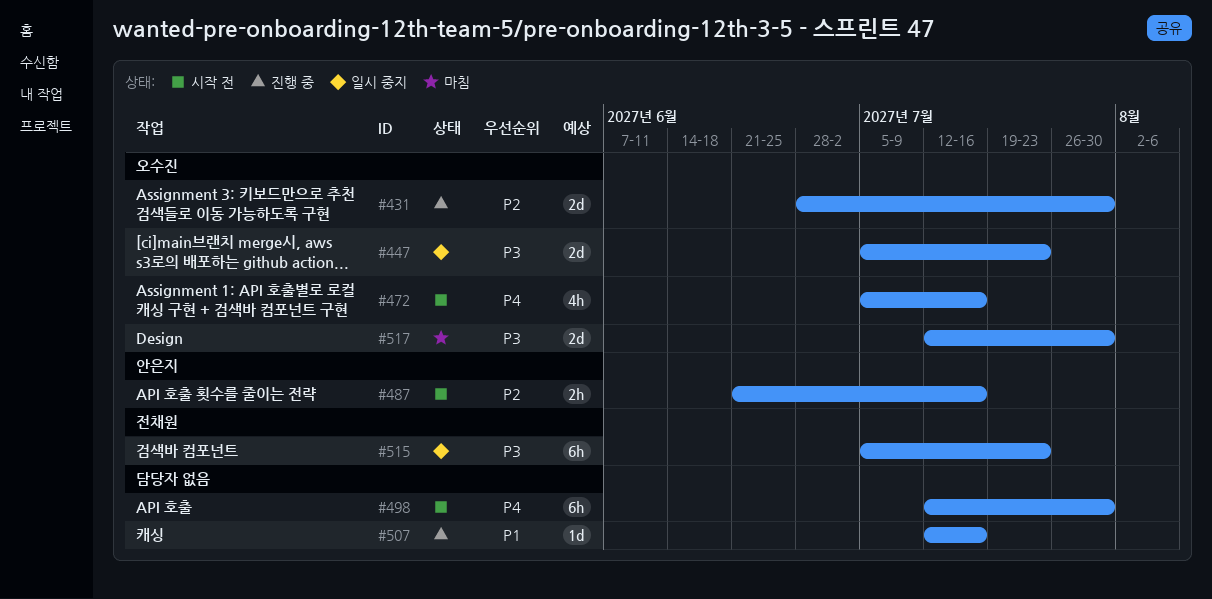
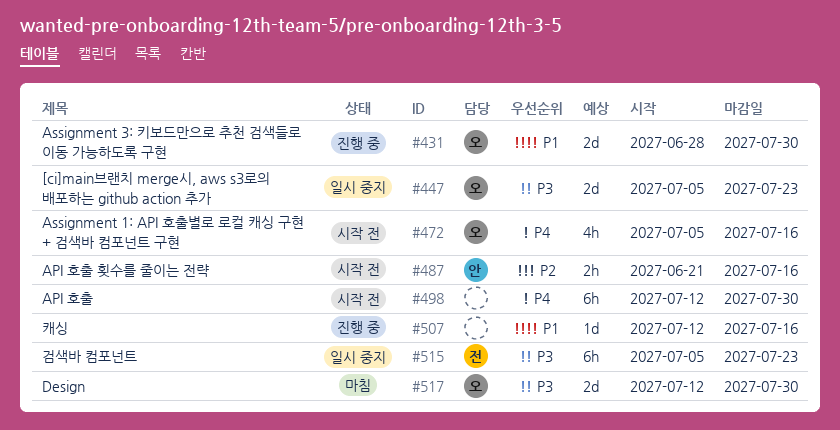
#431, priority: P2 -> P1

